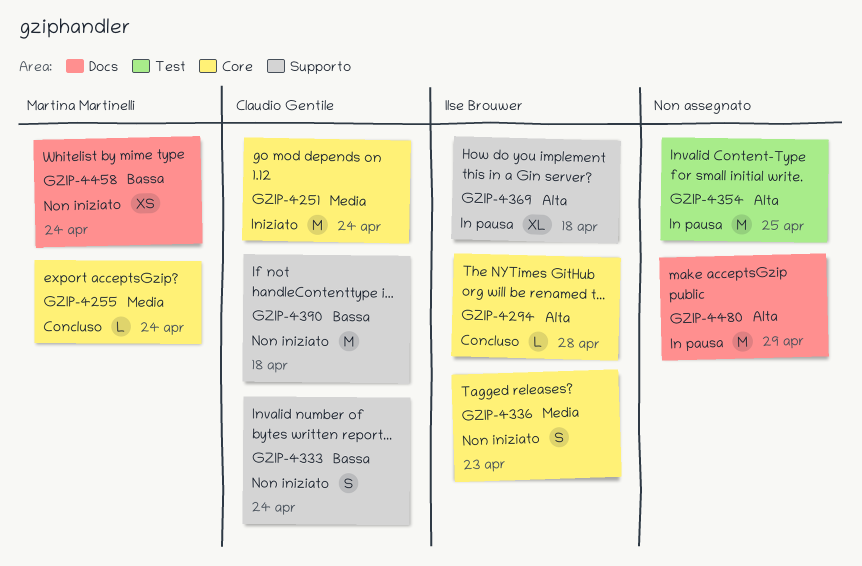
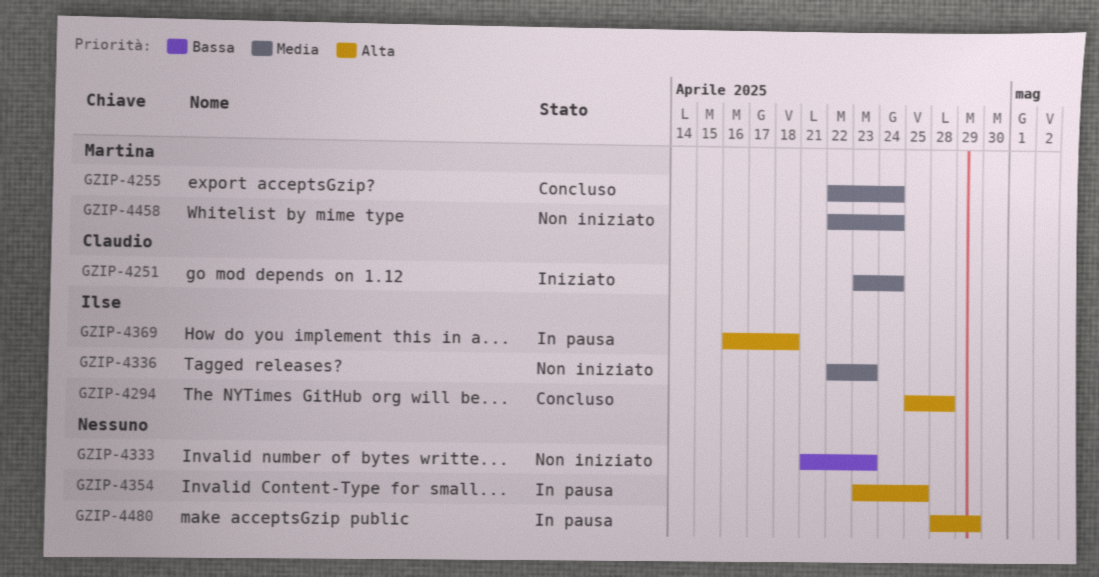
GZIP-4333, owner: Claudio Gentile -> none
GZIP-4333, due: Apr 24 -> Apr 23
GZIP-4390: present -> none
GZIP-4458, priority: Bassa -> Media

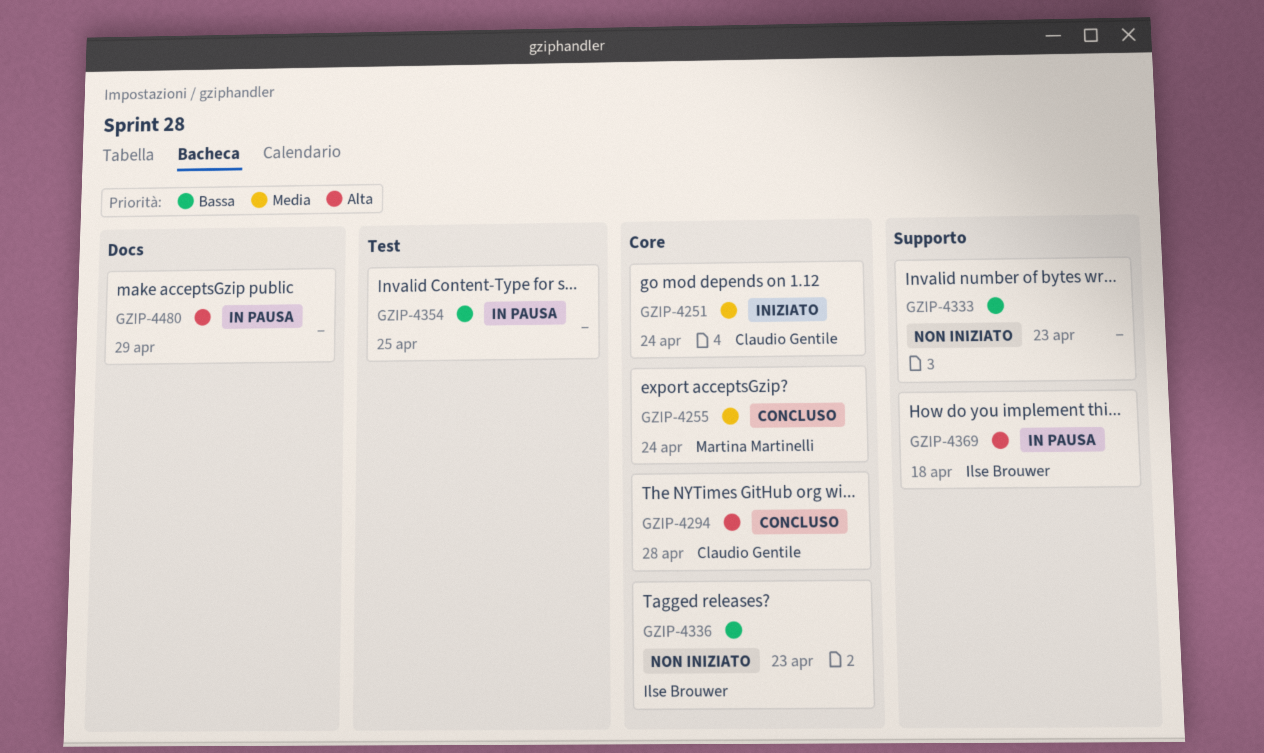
GZIP-4294, owner: Ilse Brouwer -> Claudio Gentile
GZIP-4336, priority: Media -> Bassa
GZIP-4354, priority: Alta -> Bassa
GZIP-4458: present -> none

